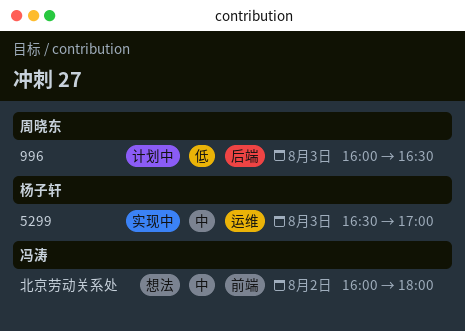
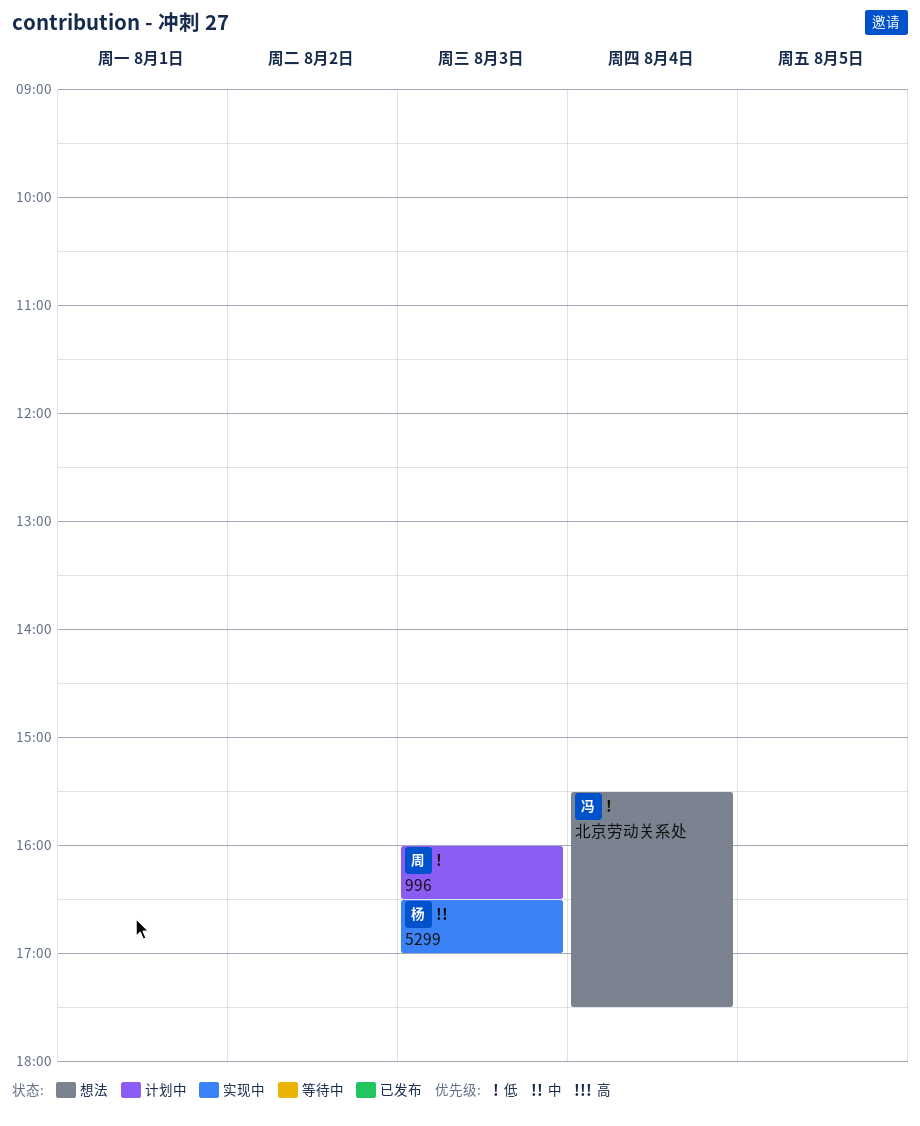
北京劳动关系处, priority: 中 -> 低
北京劳动关系处, day: Aug 2 -> Aug 4
北京劳动关系处, begins: 16:00 -> 15:30
北京劳动关系处, ends: 18:00 -> 17:30

